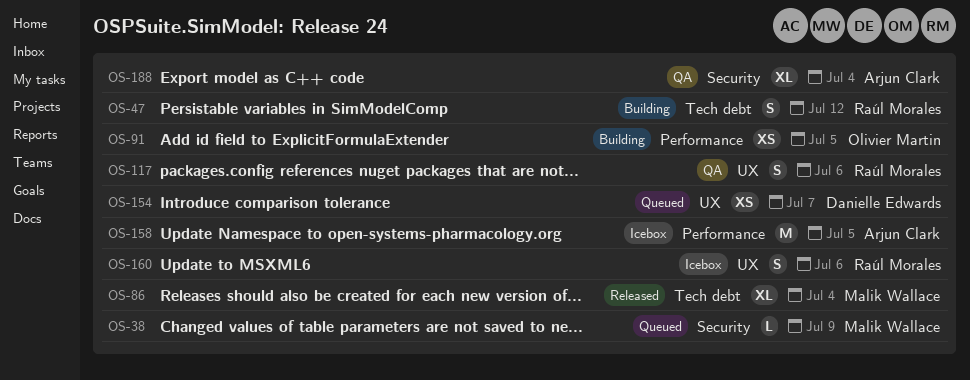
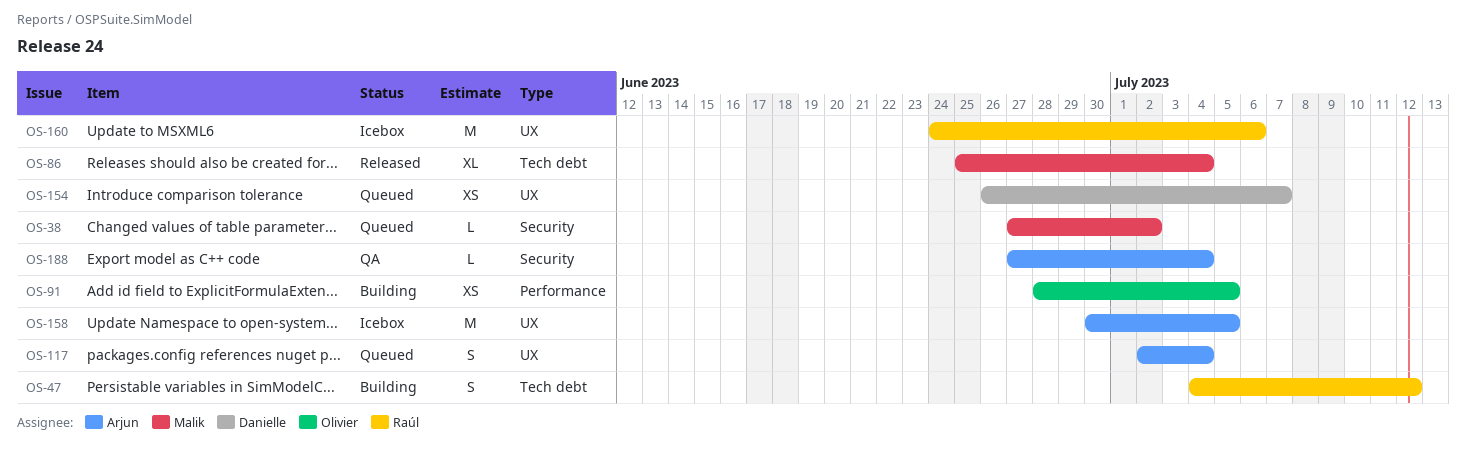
OS-38, due: Jul 9 -> Jul 2
OS-117, status: QA -> Queued
OS-117, owner: Raúl Morales -> Arjun Clark
OS-117, due: Jul 6 -> Jul 4
OS-158, label: Performance -> UX
OS-160, estimate: S -> M
OS-188, estimate: XL -> L

